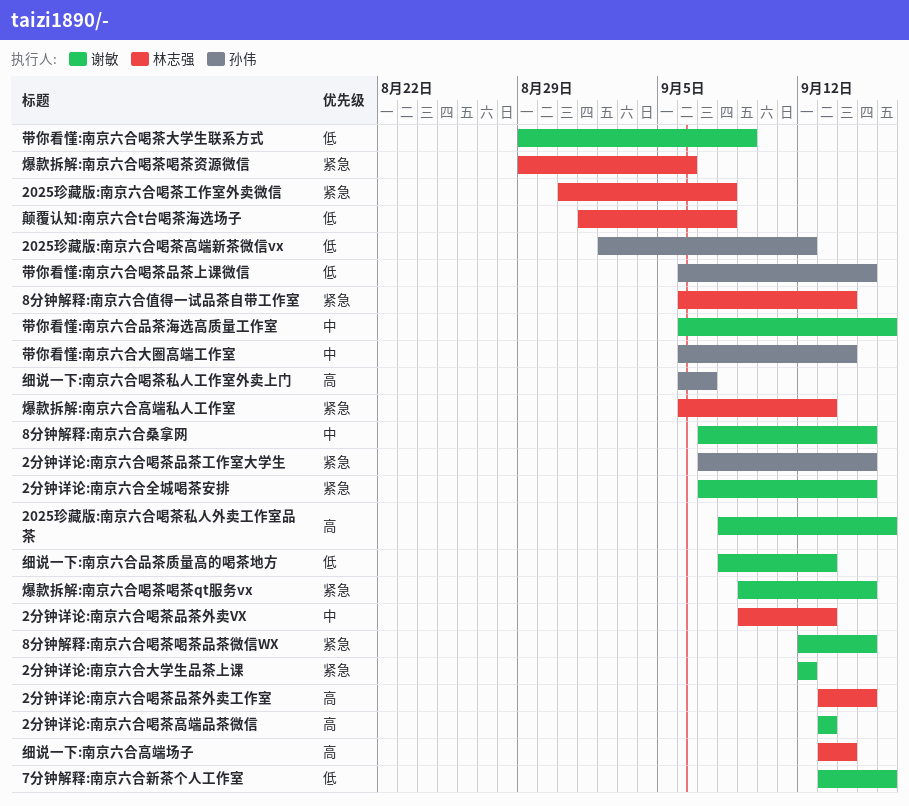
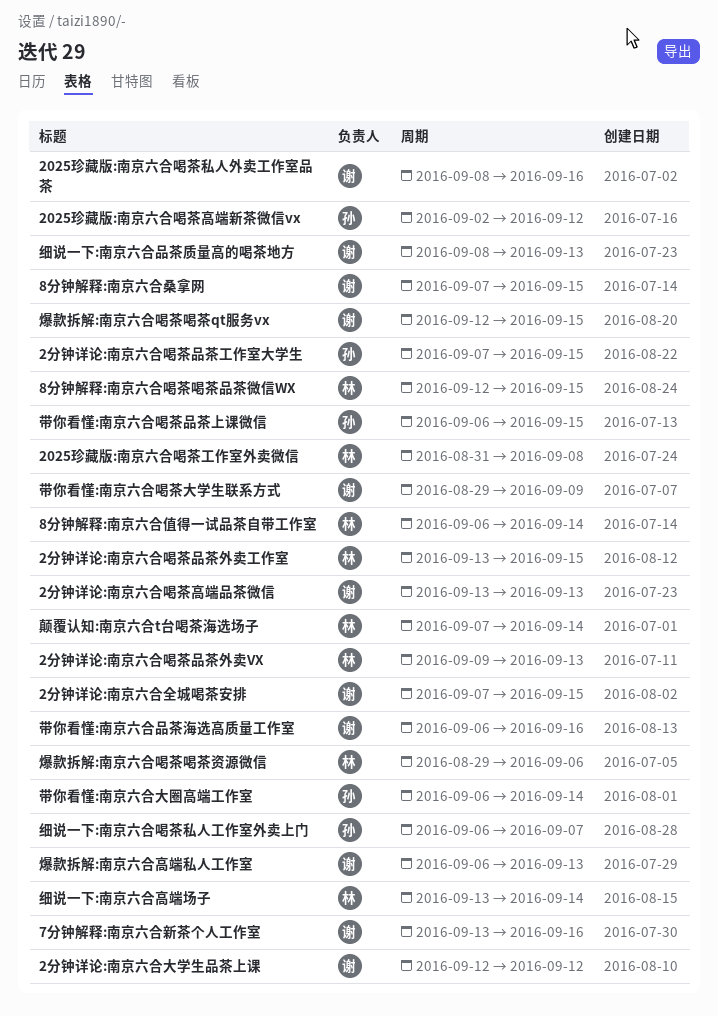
8分钟解释:南京六合喝茶喝茶品茶微信WX, owner: 谢敏 -> 林志强
爆款拆解:南京六合喝茶喝茶qt服务vx, start: Sep 9 -> Sep 12
爆款拆解:南京六合高端私人工作室, owner: 林志强 -> 谢敏
颠覆认知:南京六合t台喝茶海选场子, start: Sep 1 -> Sep 7
颠覆认知:南京六合t台喝茶海选场子, due: Sep 8 -> Sep 14

